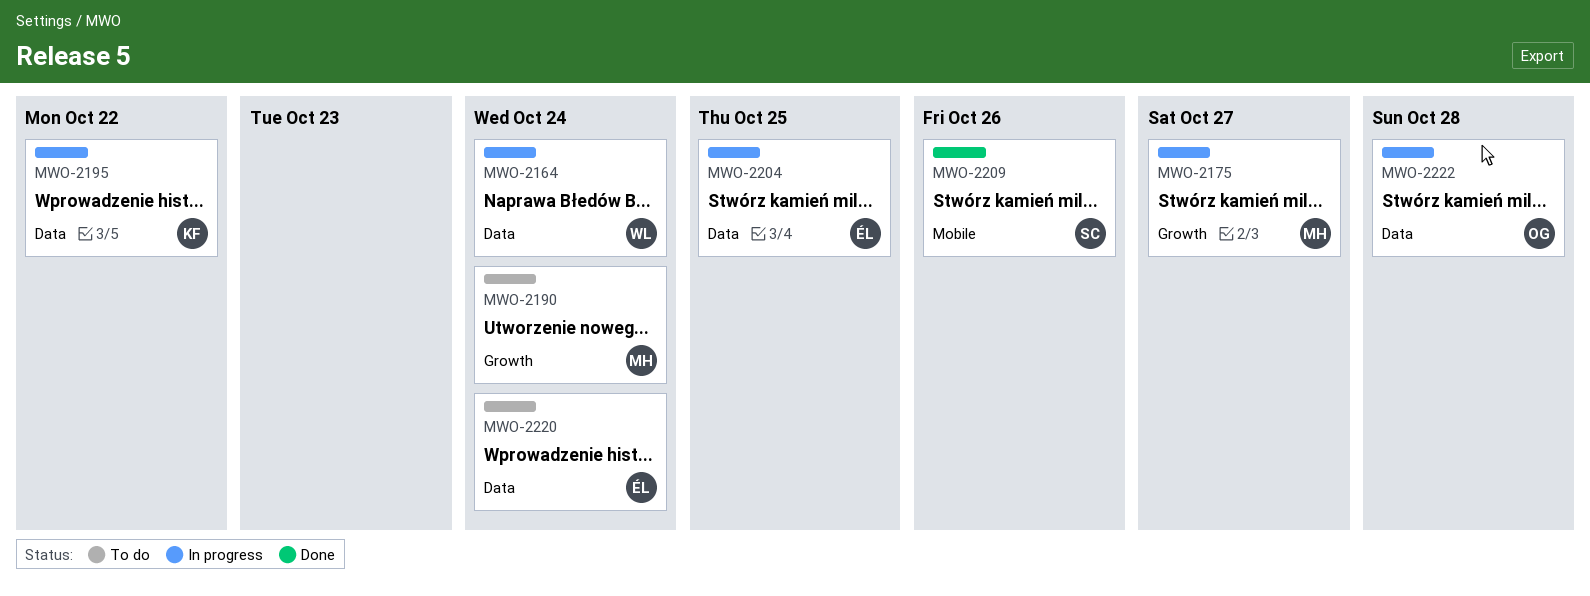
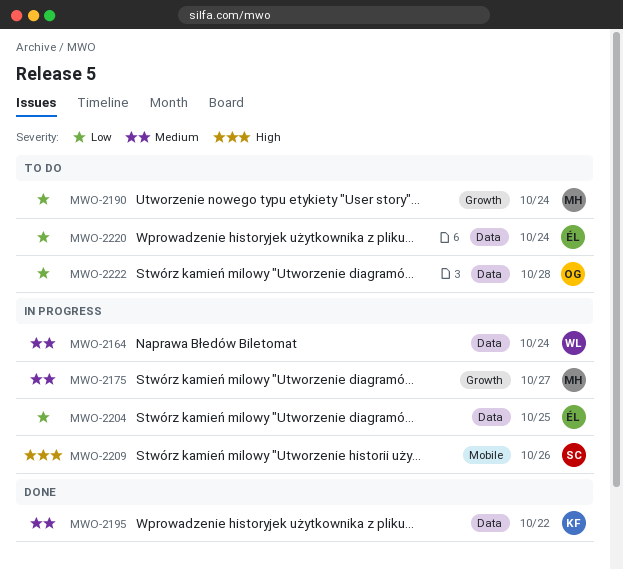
MWO-2195, status: In progress -> Done
MWO-2209, status: Done -> In progress
MWO-2222, status: In progress -> To do

